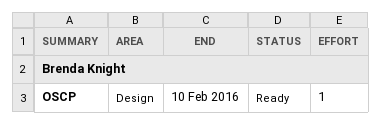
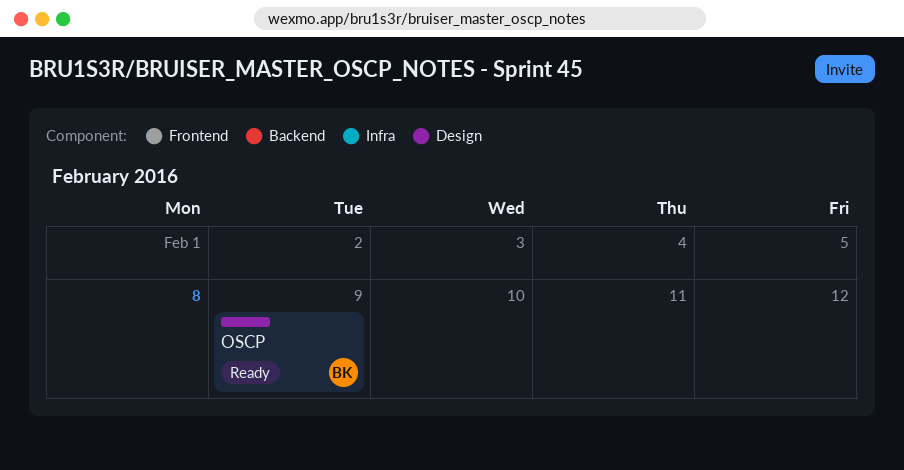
OSCP, due: Feb 10 -> Feb 9

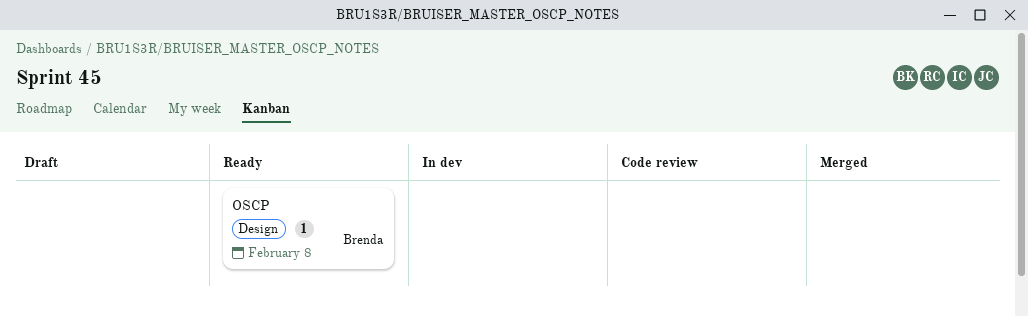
OSCP, due: Feb 9 -> Feb 8

